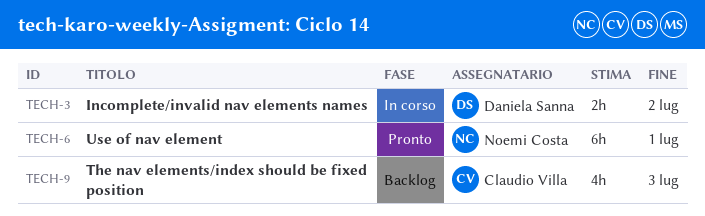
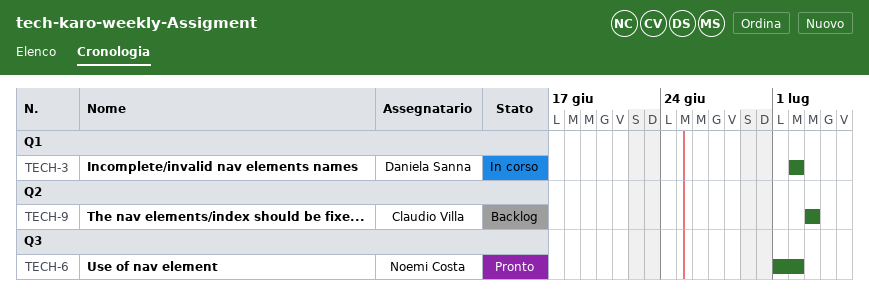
TECH-6, due: Jul 1 -> Jul 2

